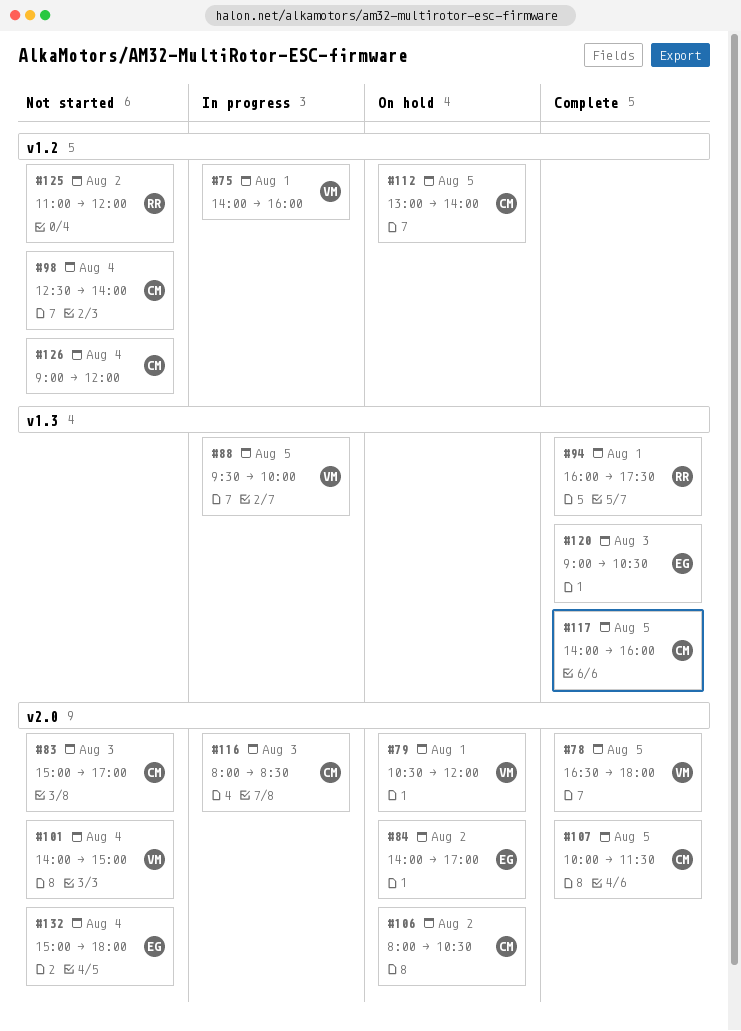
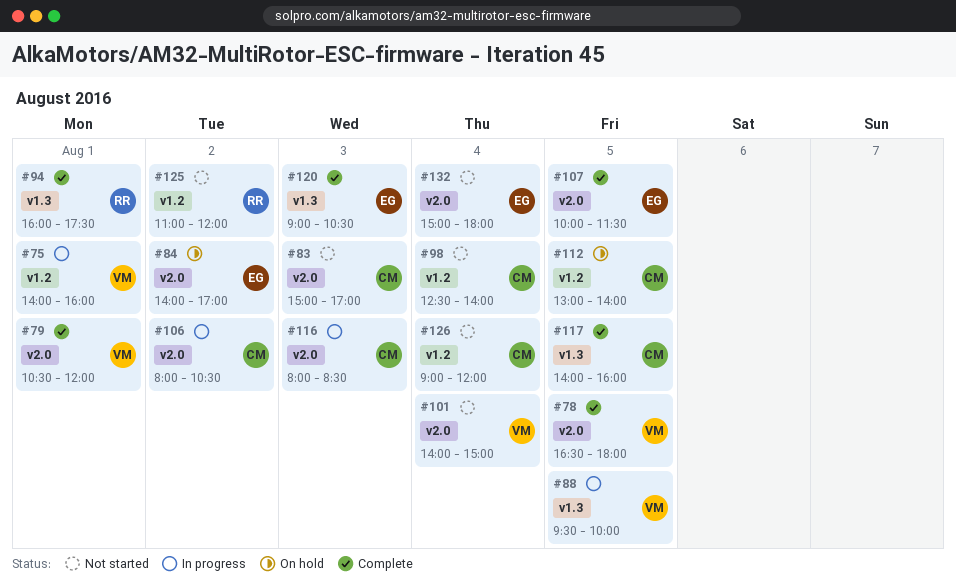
#79, status: On hold -> Complete
#106, status: On hold -> In progress
#107, owner: CM -> EG

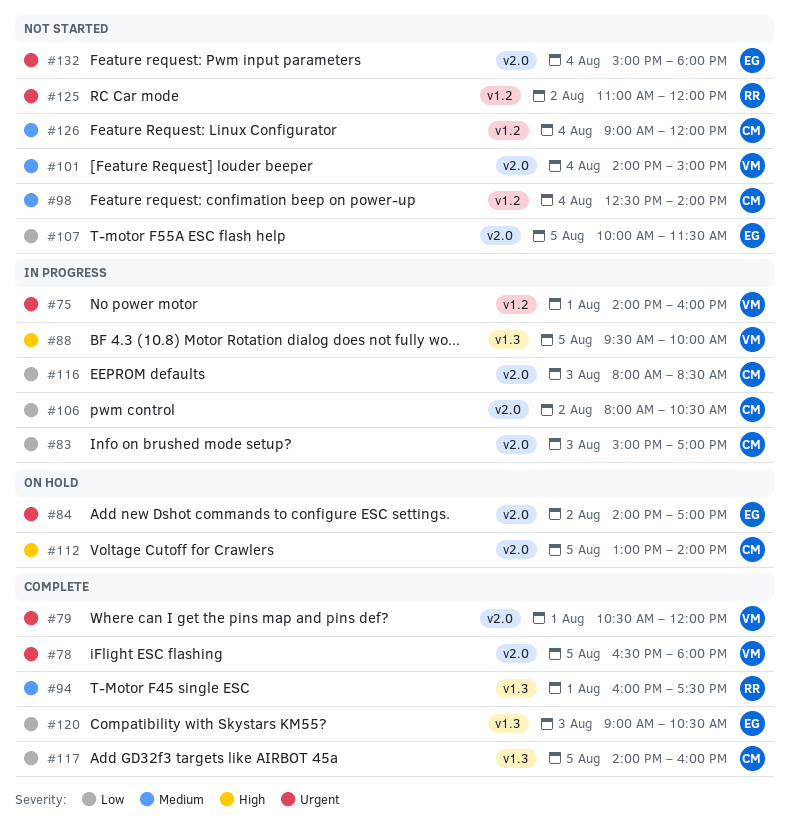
#83, status: Not started -> In progress
#107, status: Complete -> Not started
#112, label: v1.2 -> v2.0

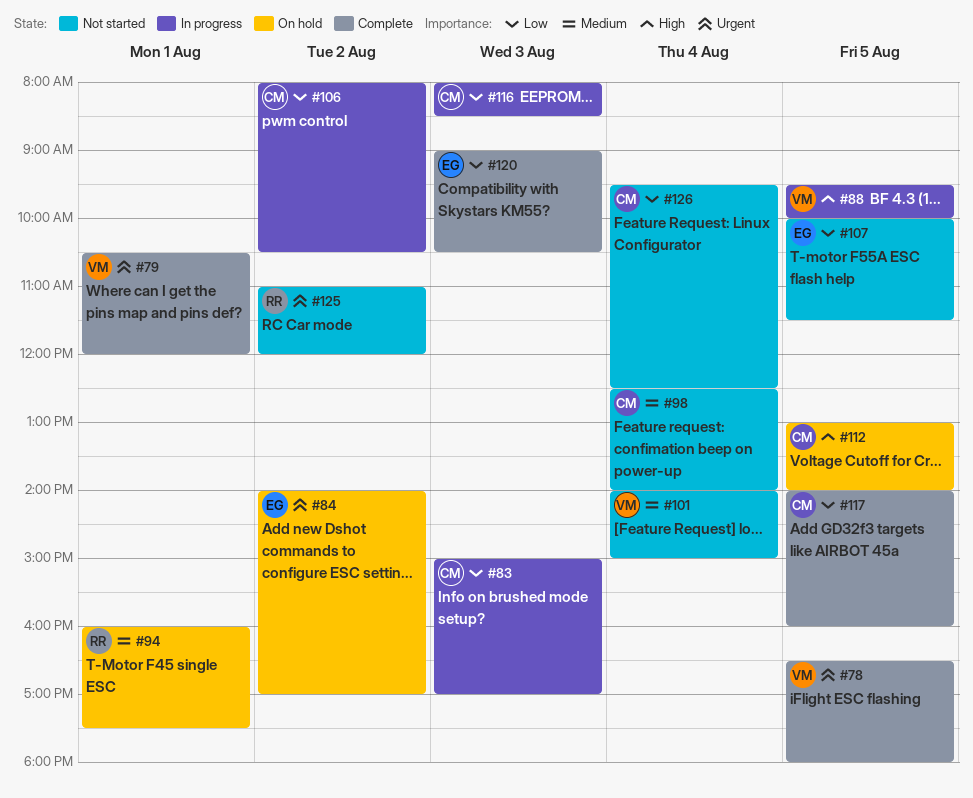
#75: present -> none
#94, status: Complete -> On hold
#126, priority: Medium -> Low
#126, begins: 09:00 -> 09:30
#126, ends: 12:00 -> 12:30
#132: present -> none

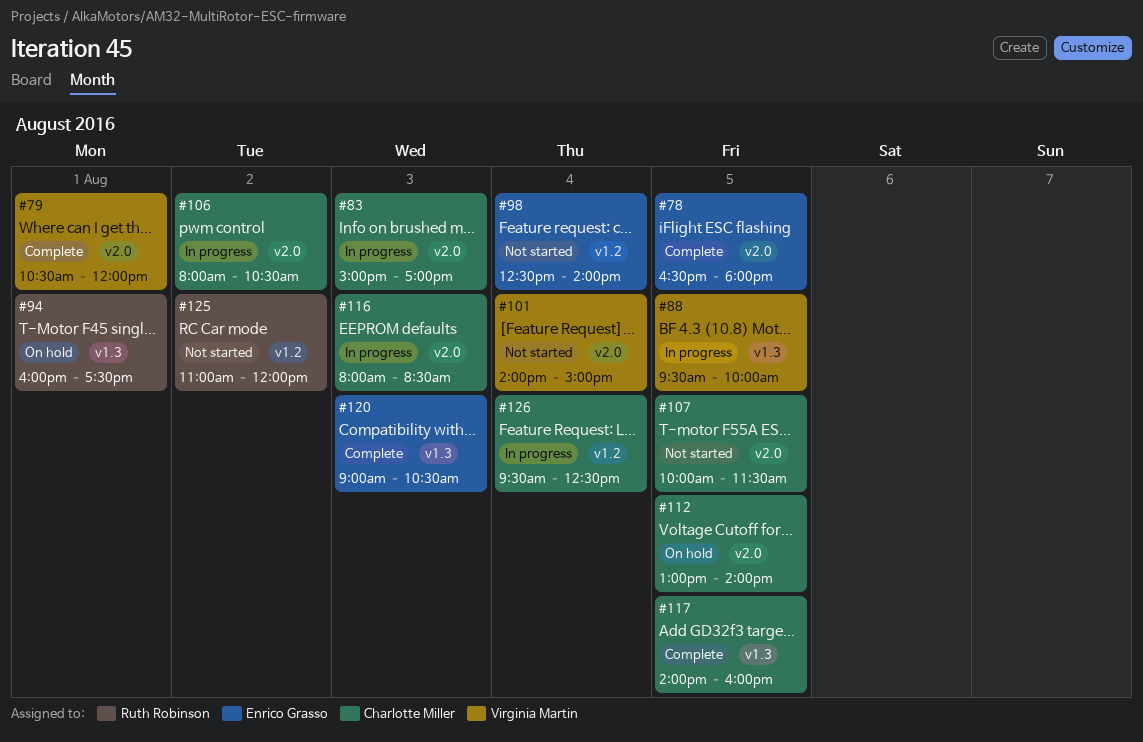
#78, owner: Virginia Martin -> Enrico Grasso
#84: present -> none
#98, owner: Charlotte Miller -> Enrico Grasso
#107, owner: Enrico Grasso -> Charlotte Miller
#126, status: Not started -> In progress

